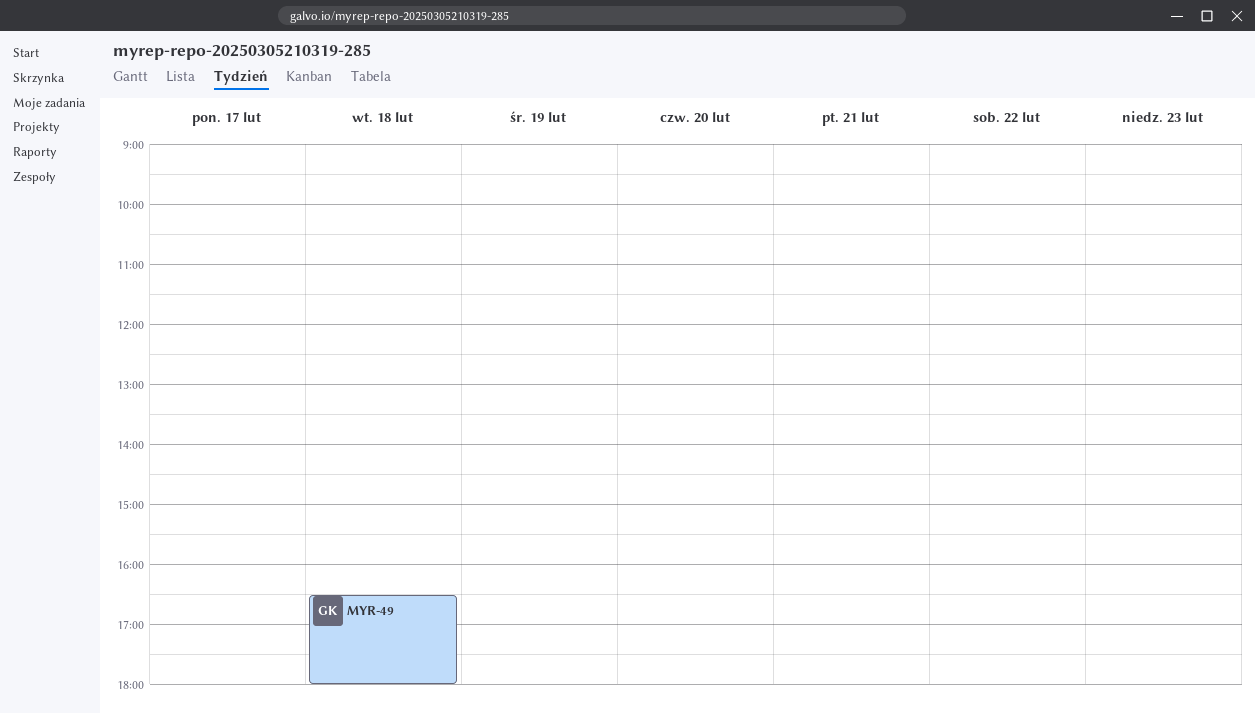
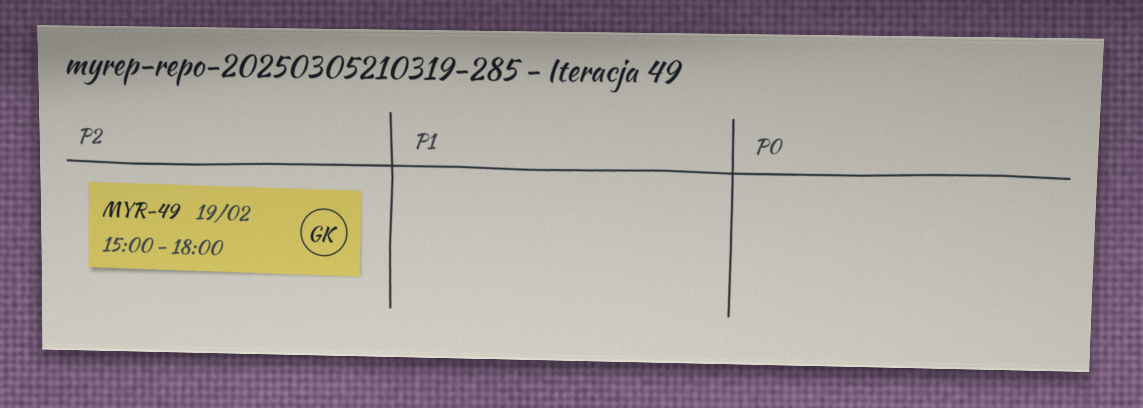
MYR-49, day: Feb 18 -> Feb 19
MYR-49, begins: 16:30 -> 15:00

